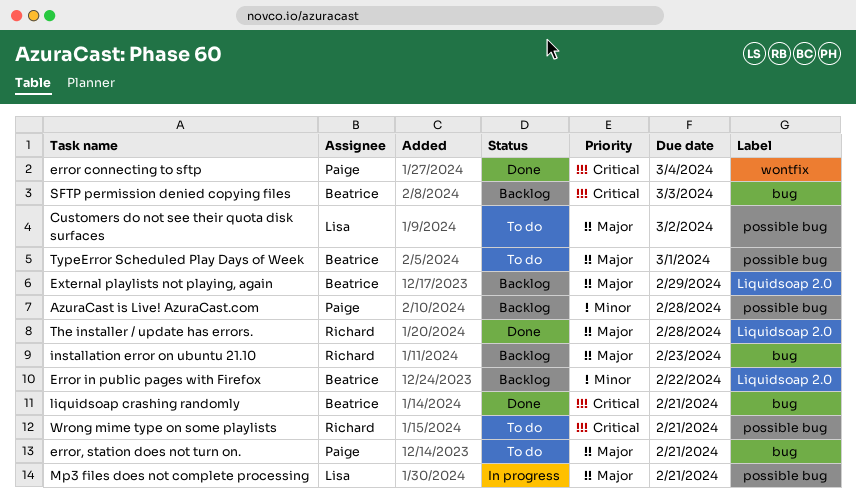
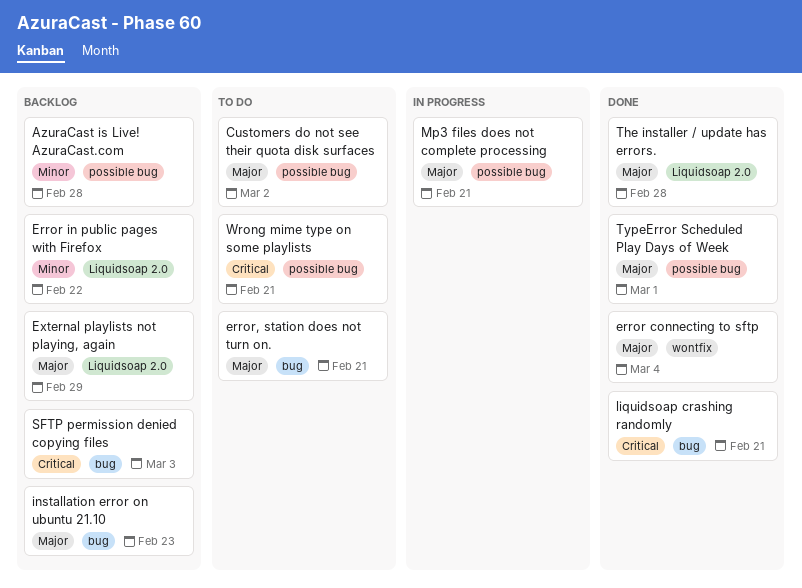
error connecting to sftp, priority: Critical -> Major
TypeError Scheduled Play Days of Week, status: To do -> Done

